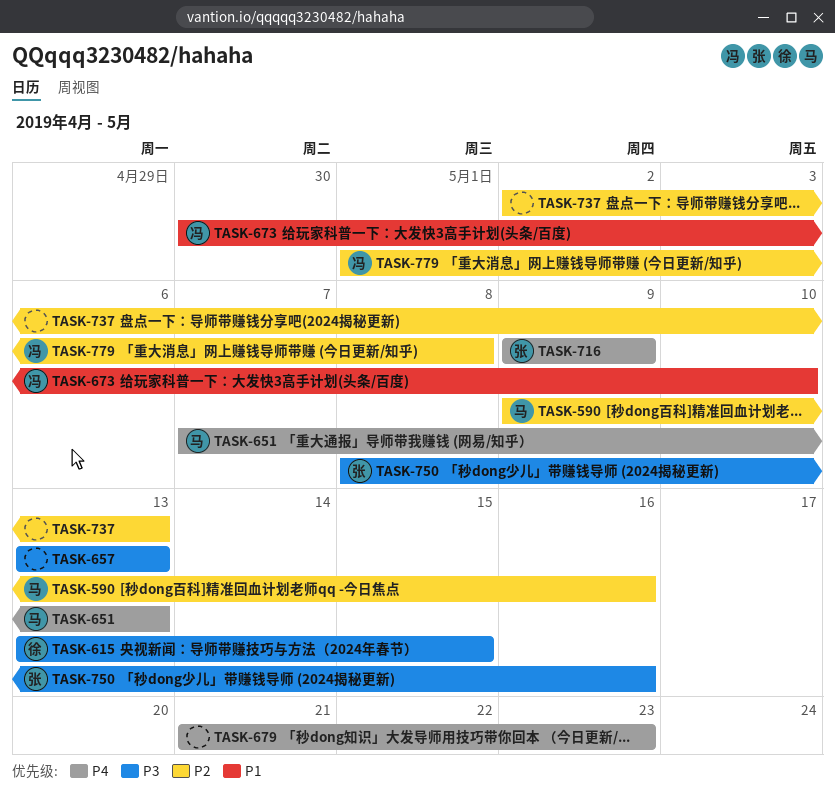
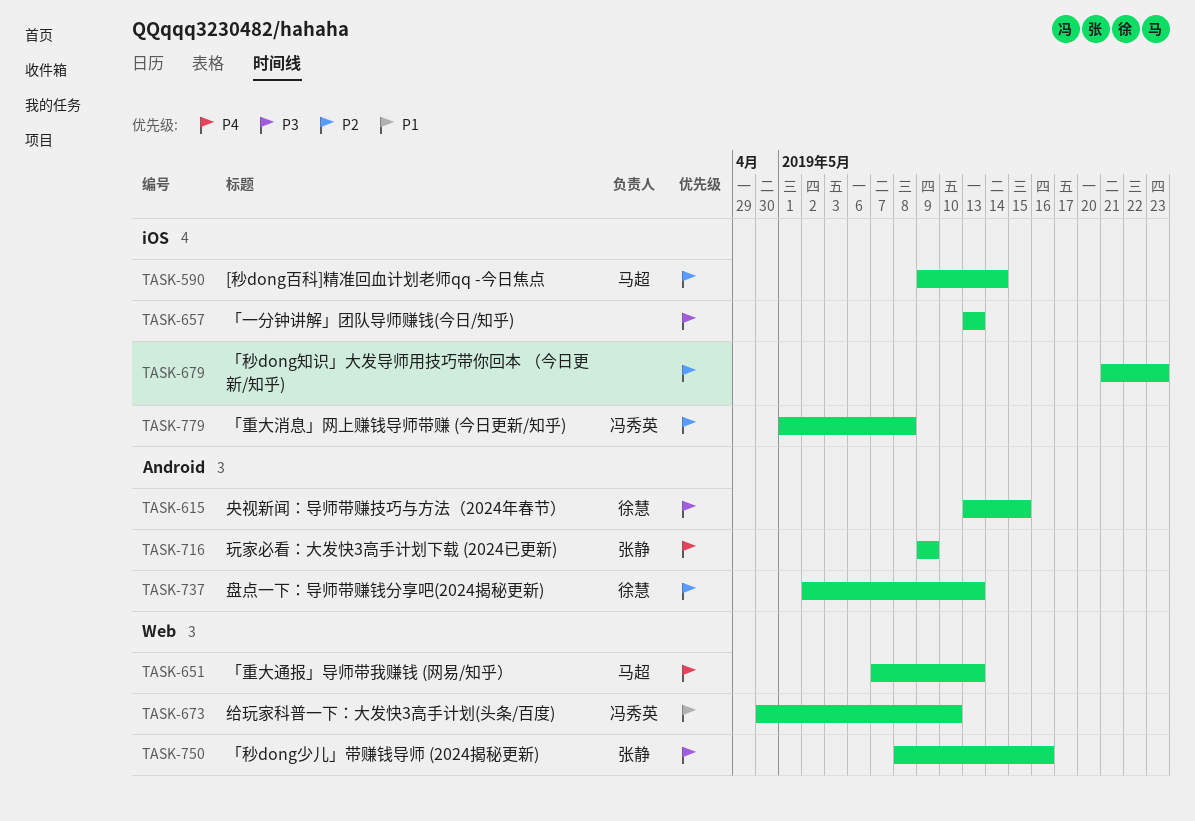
TASK-590, due: May 16 -> May 14
TASK-679, priority: P4 -> P2
TASK-737, owner: none -> 徐慧

